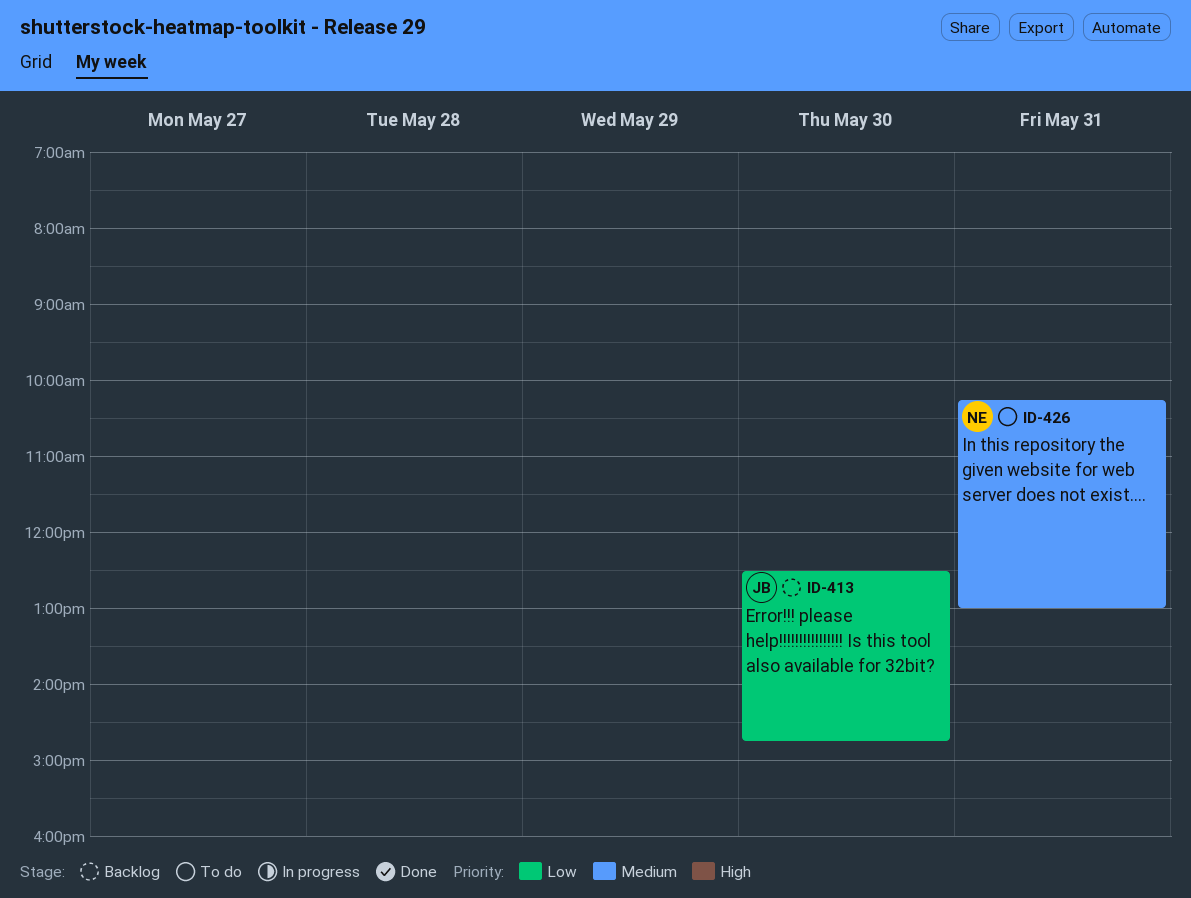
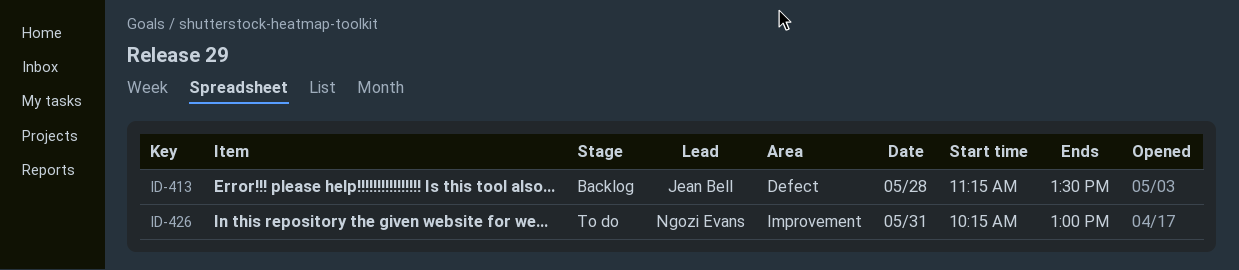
ID-413, day: May 30 -> May 28
ID-413, begins: 12:30 -> 11:15
ID-413, ends: 14:45 -> 13:30

